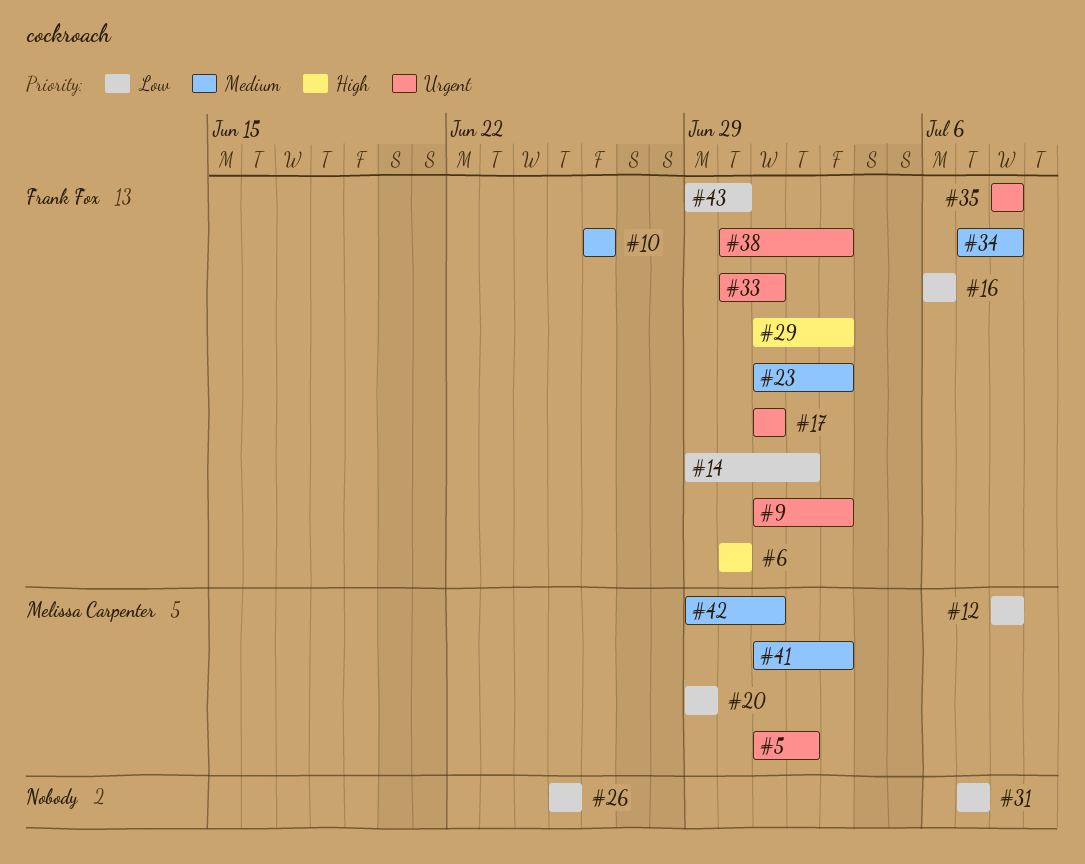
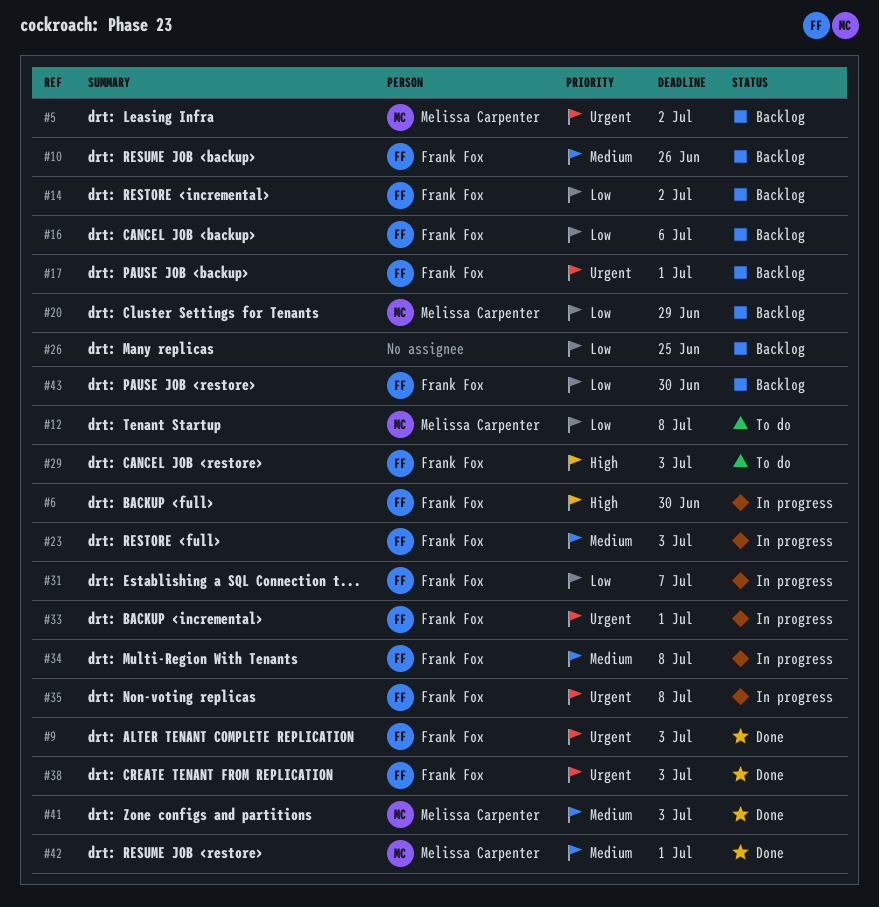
#31, owner: none -> Frank Fox

